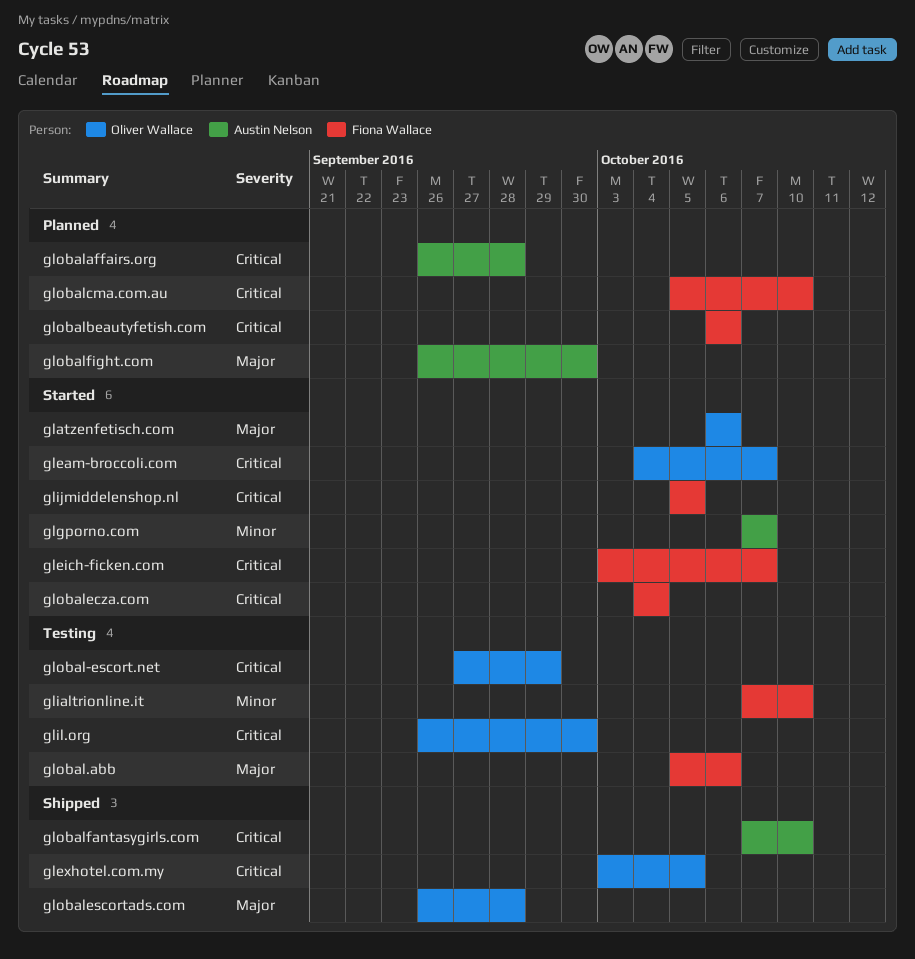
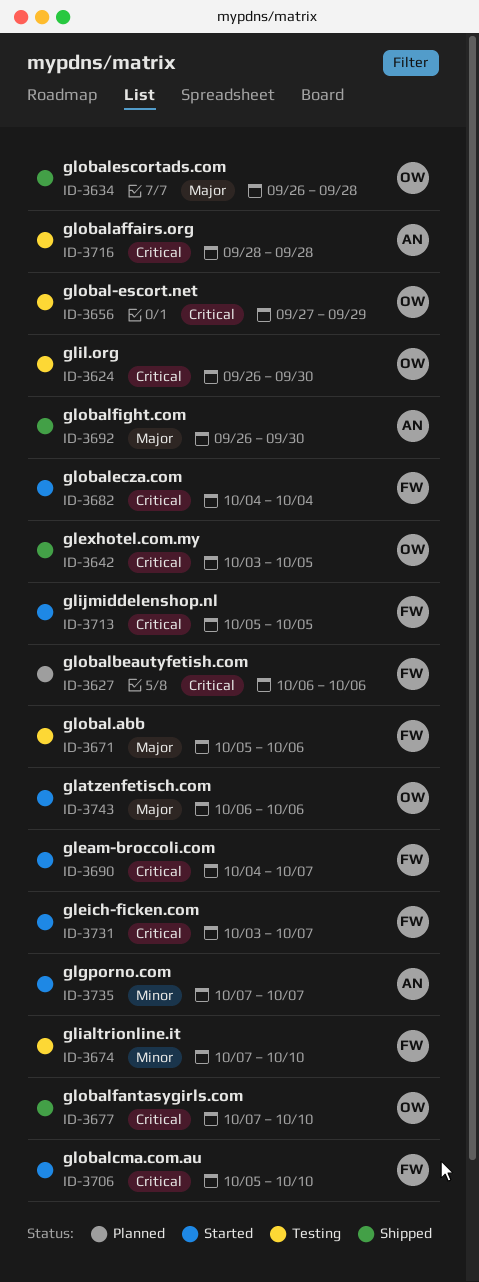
gleam-broccoli.com, owner: Oliver Wallace -> Fiona Wallace
globalaffairs.org, status: Planned -> Testing
globalaffairs.org, start: Sep 26 -> Sep 28
globalcma.com.au, status: Planned -> Started
globalfantasygirls.com, owner: Austin Nelson -> Oliver Wallace
globalfight.com, status: Planned -> Shipped

